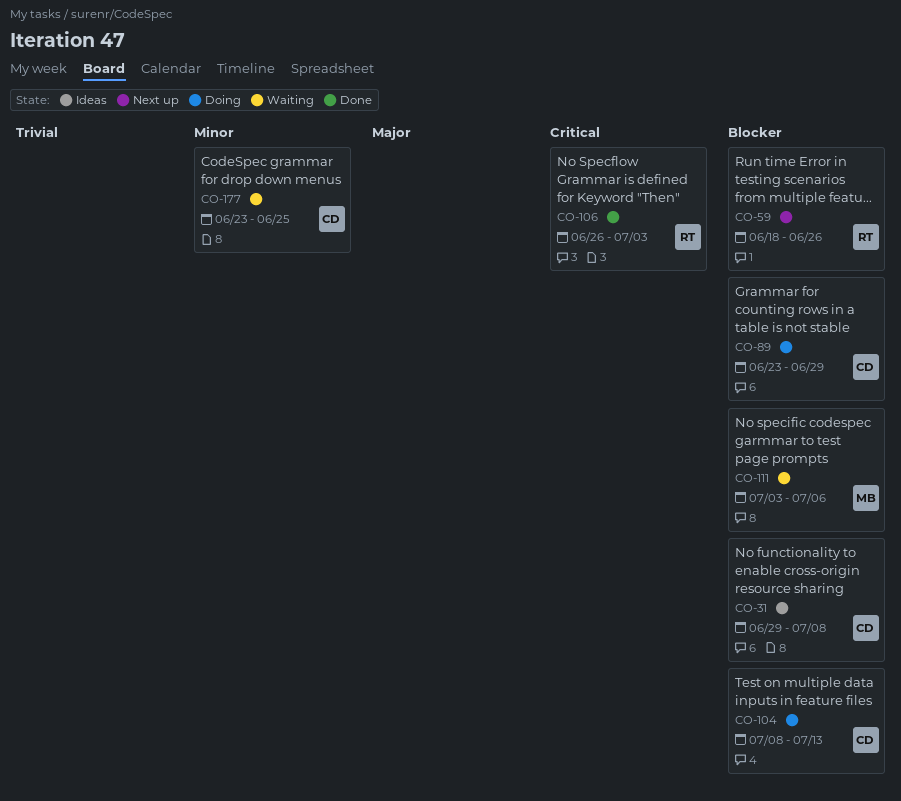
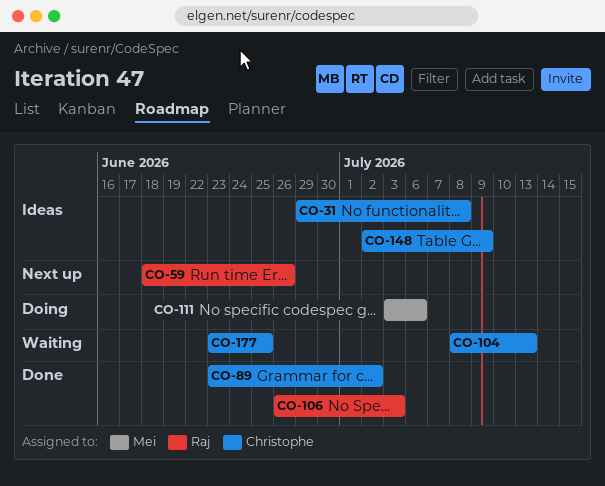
CO-89, status: Doing -> Done
CO-89, due: Jun 29 -> Jul 2
CO-104, status: Doing -> Waiting
CO-111, status: Waiting -> Doing
CO-148: none -> present

